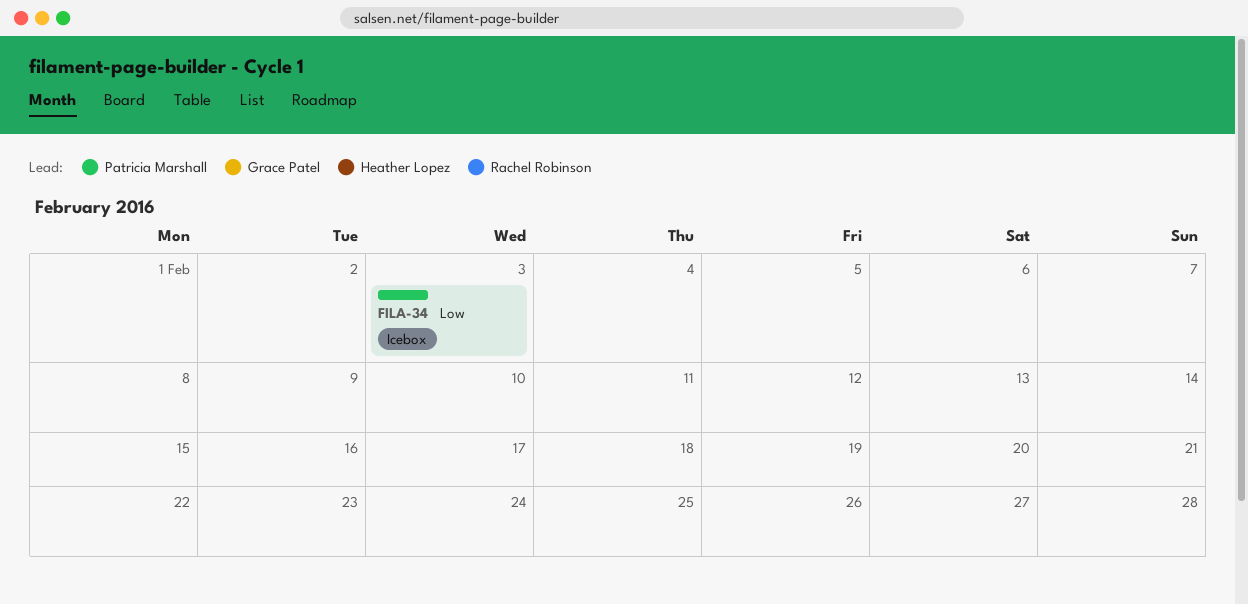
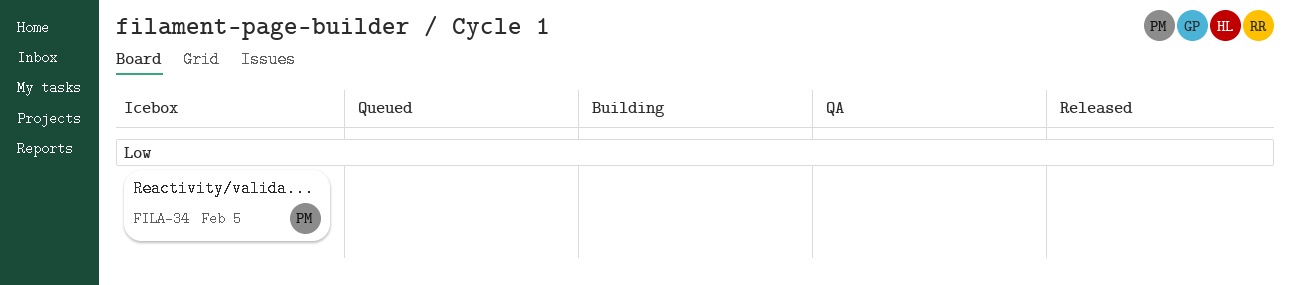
FILA-34, due: Feb 3 -> Feb 5

